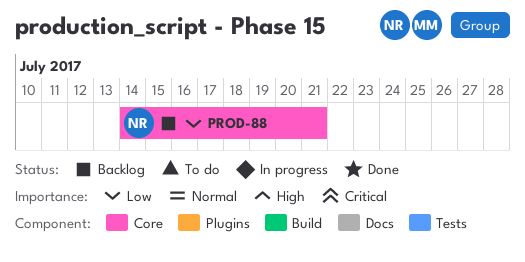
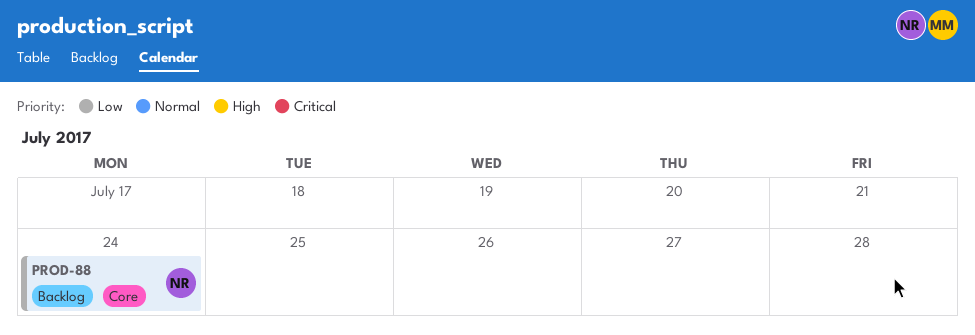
PROD-88, due: Jul 21 -> Jul 24

